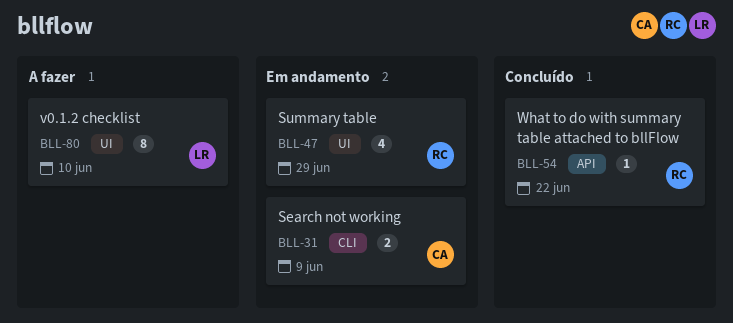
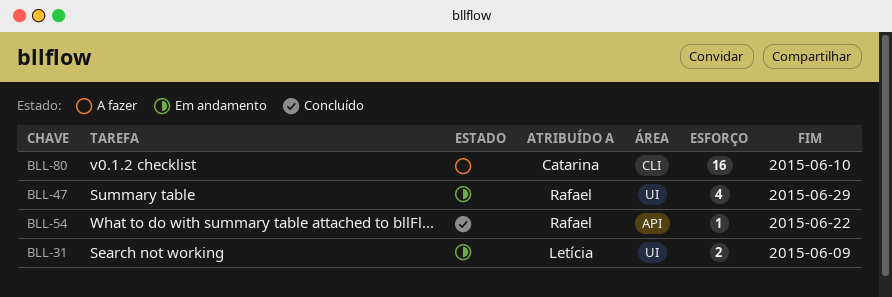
BLL-31, owner: Catarina -> Letícia
BLL-31, label: CLI -> UI
BLL-80, owner: Letícia -> Catarina
BLL-80, label: UI -> CLI
BLL-80, estimate: 8 -> 16

